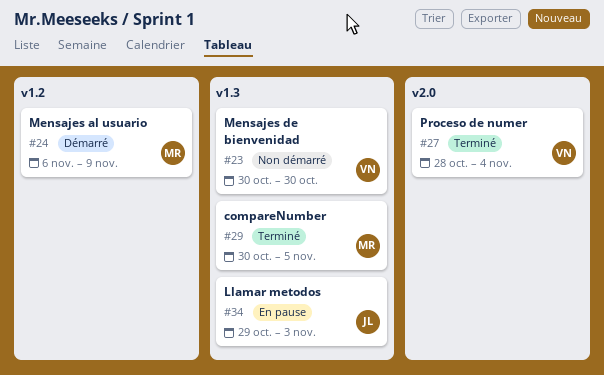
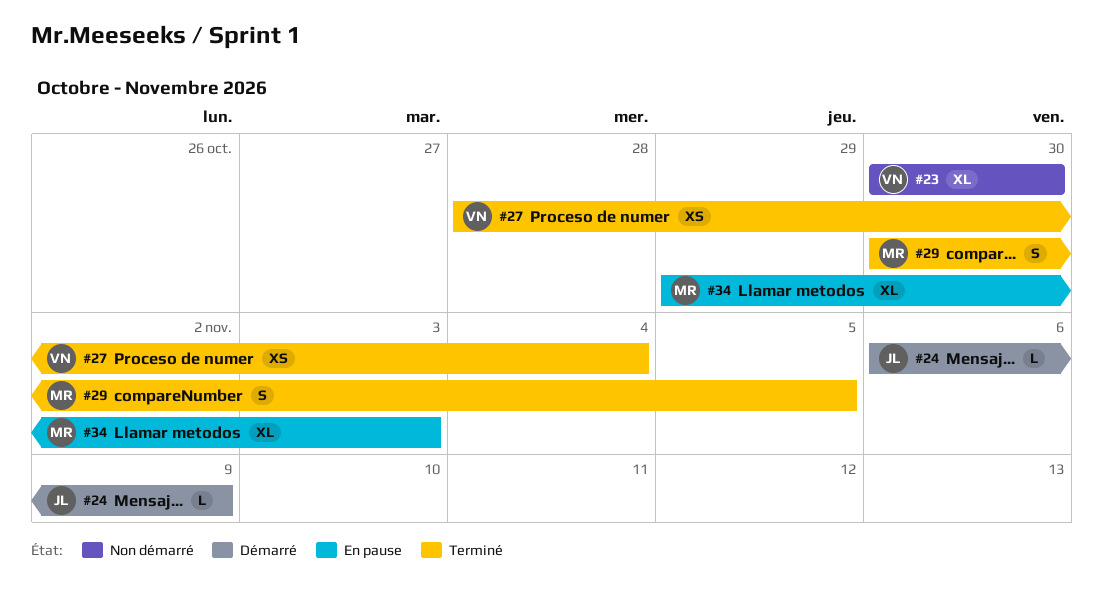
#24, owner: MR -> JL
#34, owner: JL -> MR

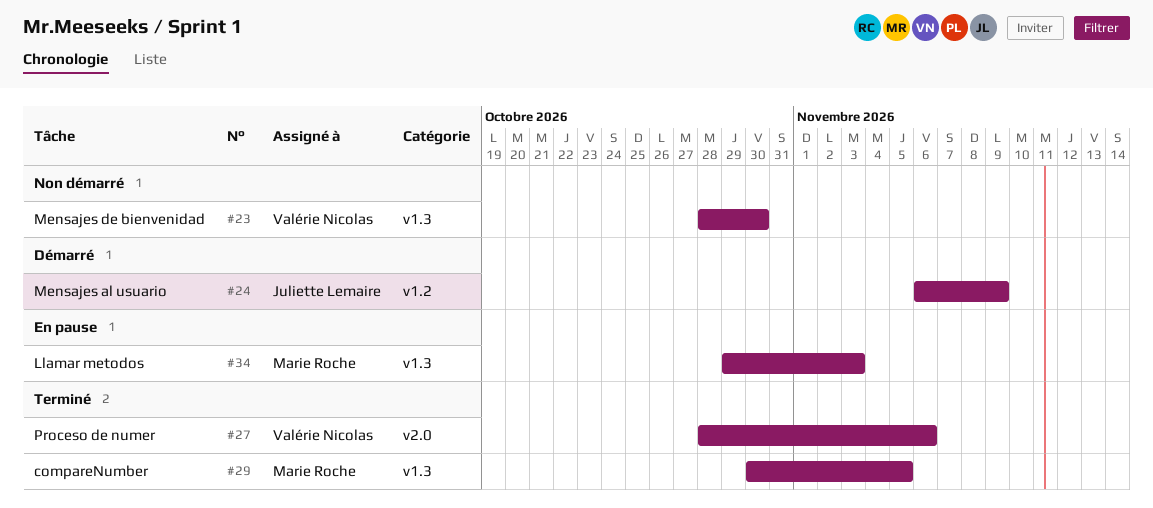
#23, start: Oct 30 -> Oct 28
#27, due: Nov 4 -> Nov 6

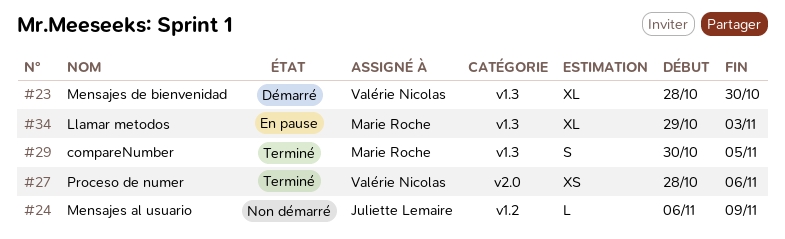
#23, status: Non démarré -> Démarré
#24, status: Démarré -> Non démarré

